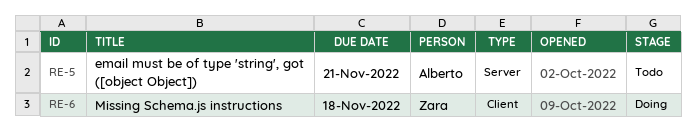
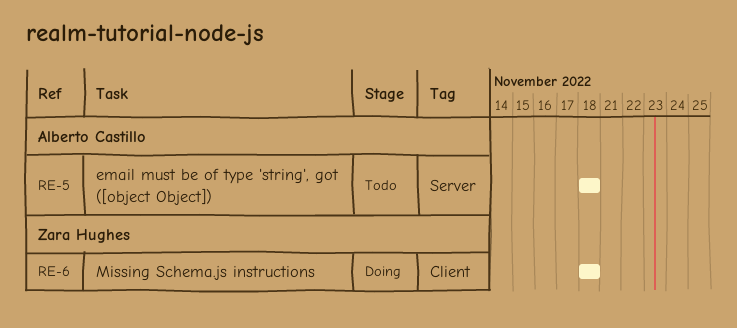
RE-5, due: Nov 21 -> Nov 18

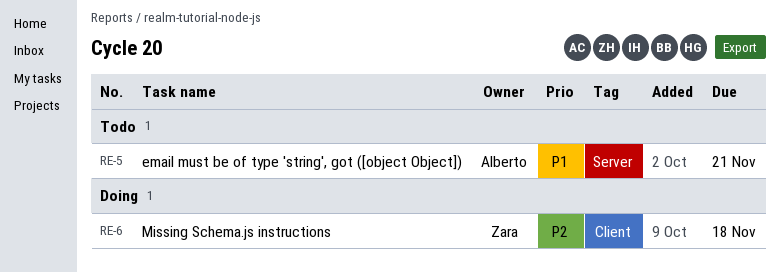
RE-5, due: Nov 18 -> Nov 21

